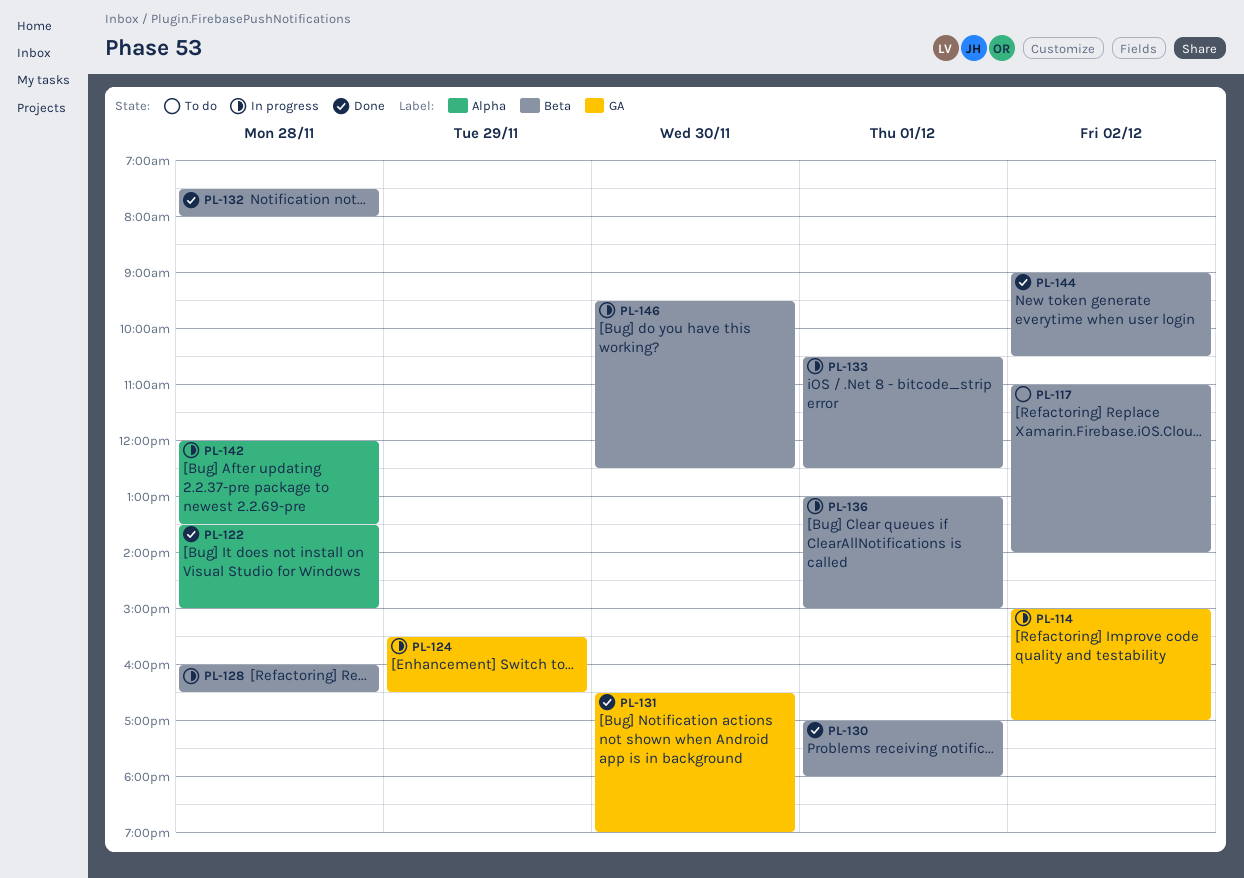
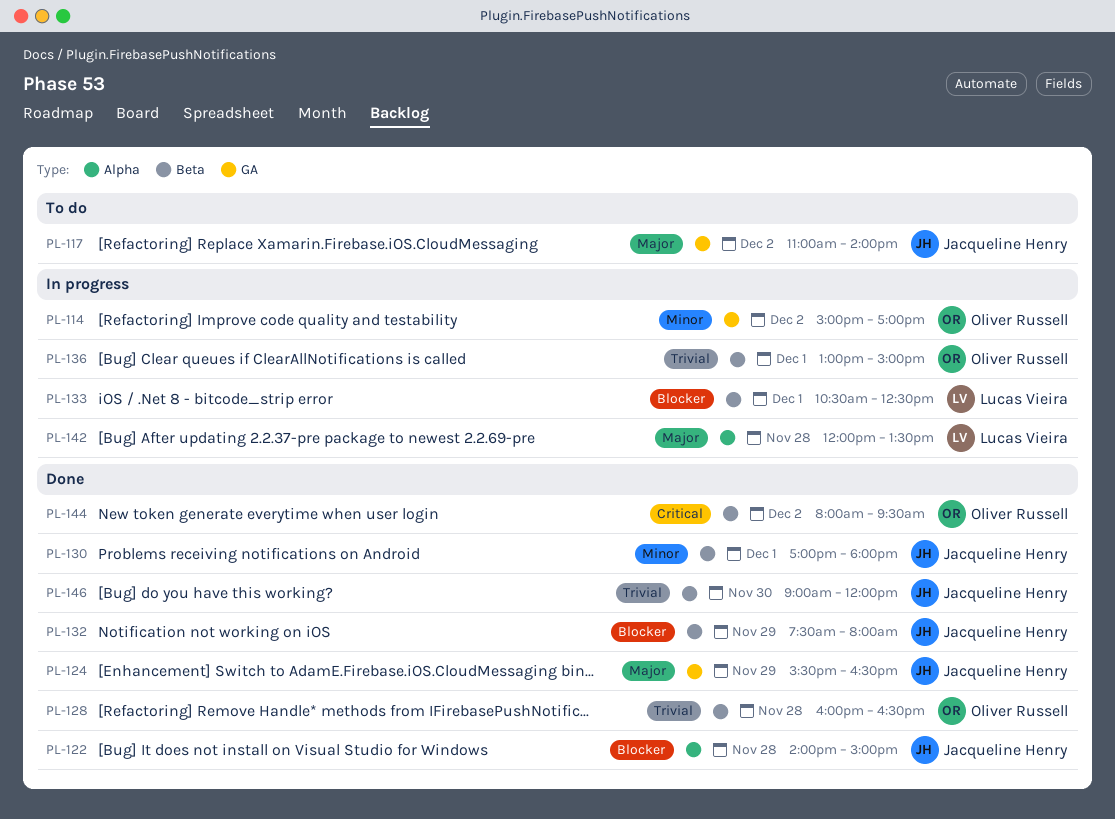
PL-117, label: Beta -> GA
PL-122, begins: 13:30 -> 14:00
PL-124, status: In progress -> Done
PL-128, status: In progress -> Done
PL-131: present -> none
PL-132, day: Nov 28 -> Nov 29
PL-144, begins: 09:00 -> 08:00
PL-144, ends: 10:30 -> 09:30
PL-146, status: In progress -> Done
PL-146, begins: 09:30 -> 09:00
PL-146, ends: 12:30 -> 12:00

